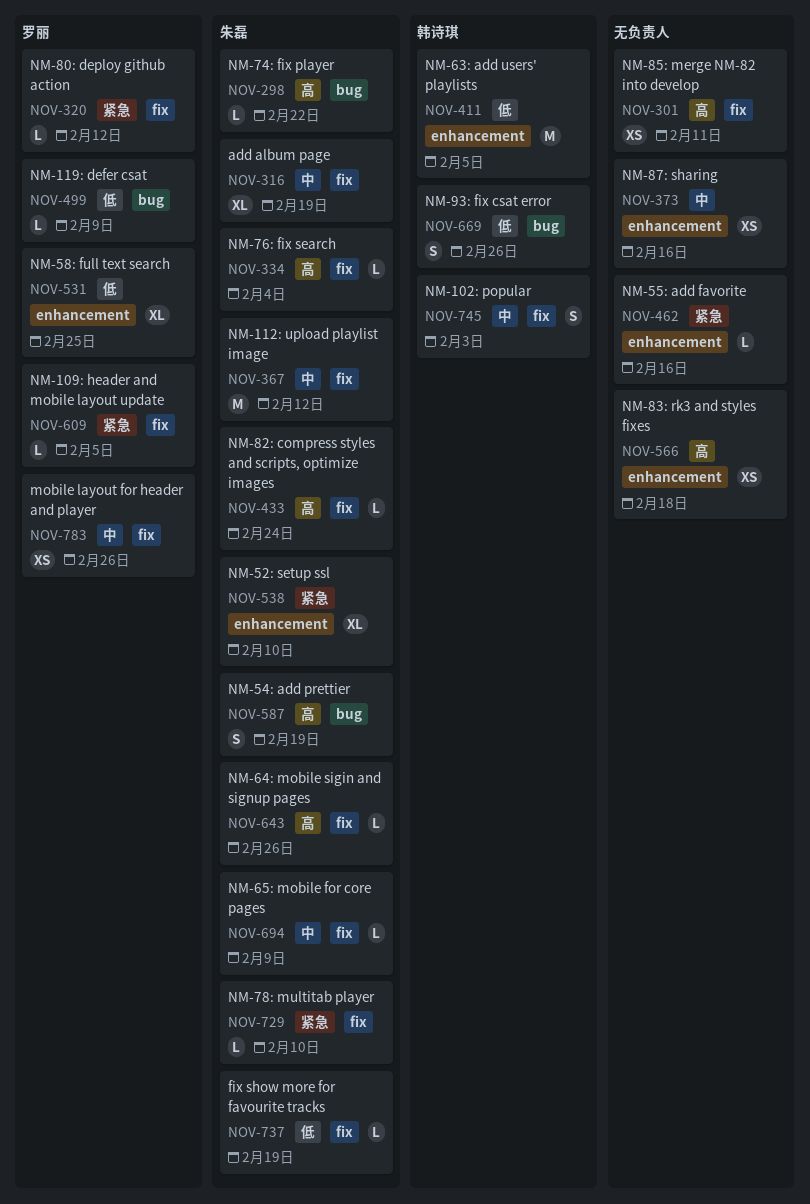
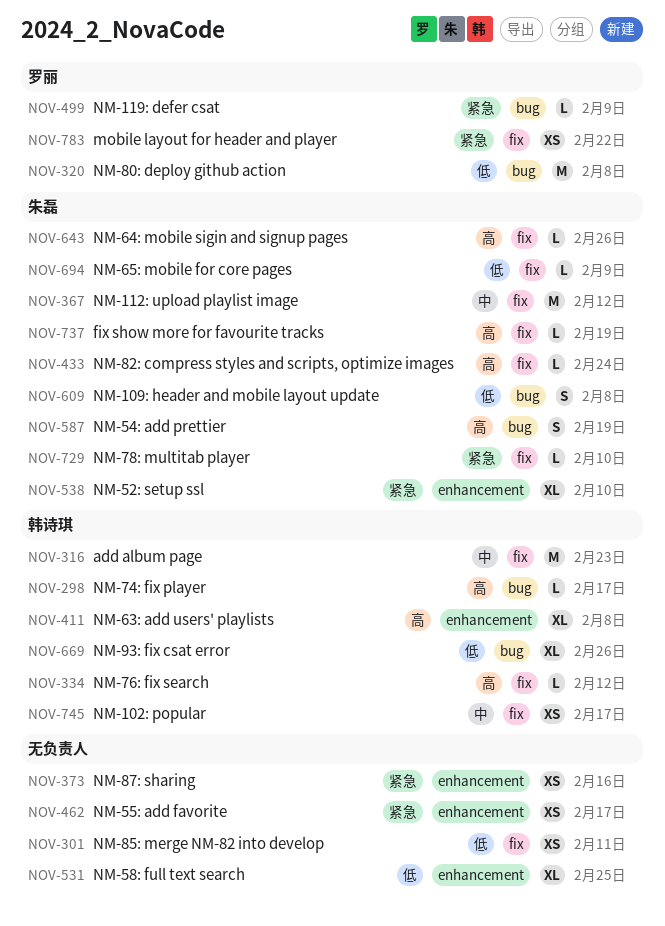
NOV-298, owner: 朱磊 -> 韩诗琪
NOV-298, due: Feb 22 -> Feb 17
NOV-301, priority: 高 -> 低
NOV-316, owner: 朱磊 -> 韩诗琪
NOV-316, estimate: XL -> M
NOV-316, due: Feb 19 -> Feb 23
NOV-320, priority: 紧急 -> 低
NOV-320, label: fix -> bug
NOV-320, estimate: L -> M
NOV-320, due: Feb 12 -> Feb 8
NOV-334, owner: 朱磊 -> 韩诗琪
NOV-334, due: Feb 4 -> Feb 12
NOV-373, priority: 中 -> 紧急
NOV-411, priority: 低 -> 高
NOV-411, estimate: M -> XL
NOV-411, due: Feb 5 -> Feb 8
NOV-462, estimate: L -> XS
NOV-462, due: Feb 16 -> Feb 17
NOV-499, priority: 低 -> 紧急
NOV-531, owner: 罗丽 -> none
NOV-566: present -> none
NOV-609, owner: 罗丽 -> 朱磊
NOV-609, priority: 紧急 -> 低
NOV-609, label: fix -> bug
NOV-609, estimate: L -> S
NOV-609, due: Feb 5 -> Feb 8
NOV-669, estimate: S -> XL
NOV-694, priority: 中 -> 低
NOV-737, priority: 低 -> 高
NOV-745, estimate: S -> XS
NOV-745, due: Feb 3 -> Feb 17
NOV-783, priority: 中 -> 紧急
NOV-783, due: Feb 26 -> Feb 22

